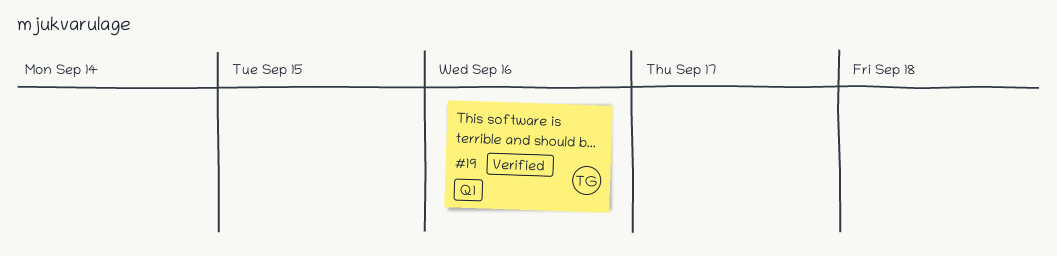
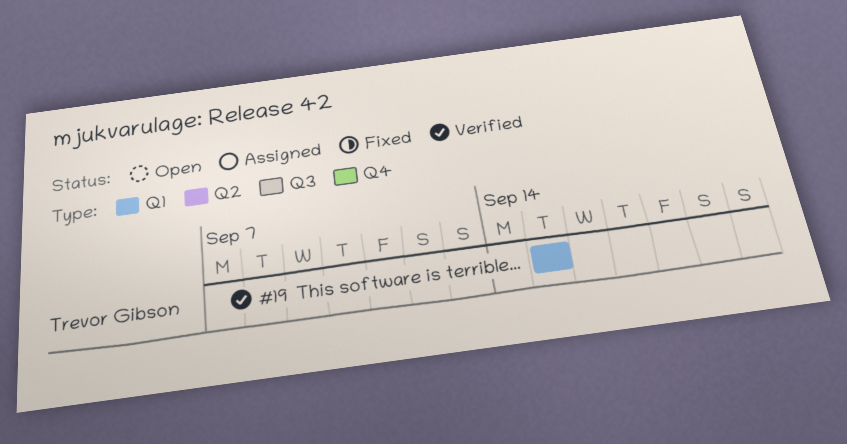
#19, due: Sep 16 -> Sep 15

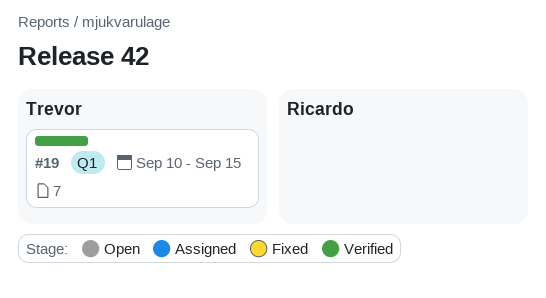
#19, start: Sep 15 -> Sep 10

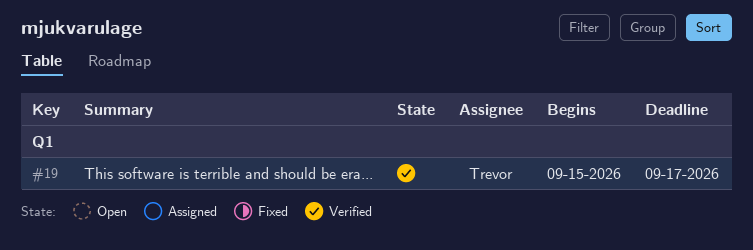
#19, start: Sep 10 -> Sep 15
#19, due: Sep 15 -> Sep 17

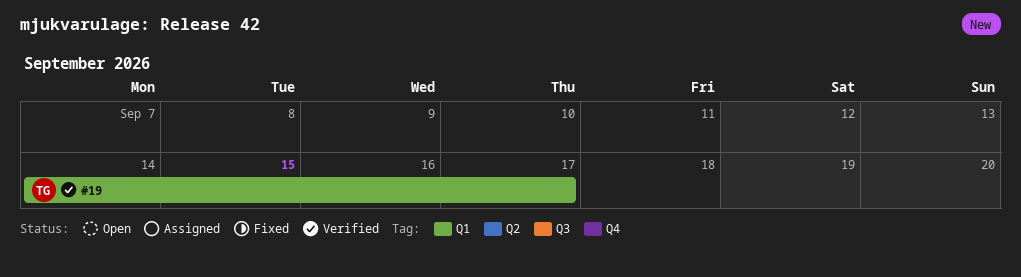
#19, start: Sep 15 -> Sep 14

